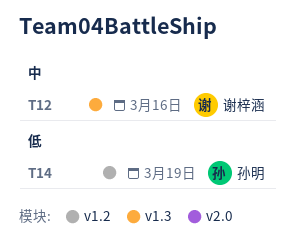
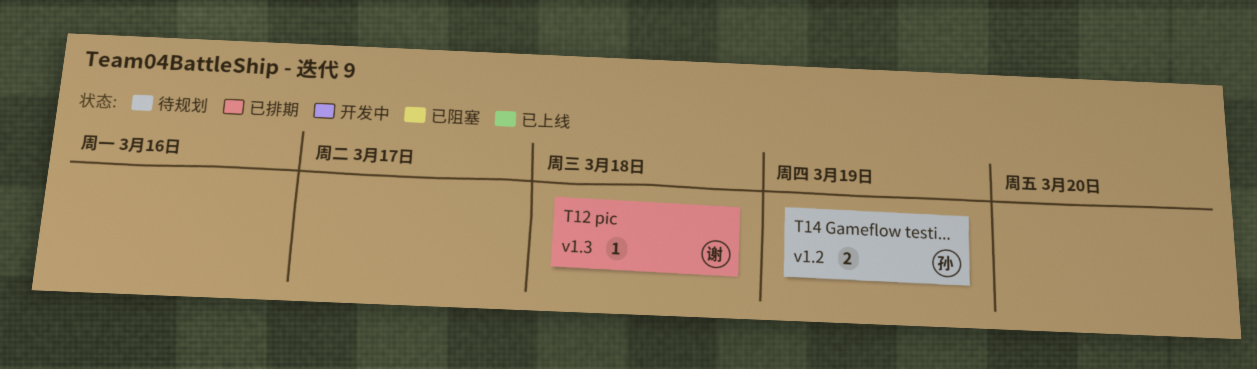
T12, due: Mar 16 -> Mar 18

